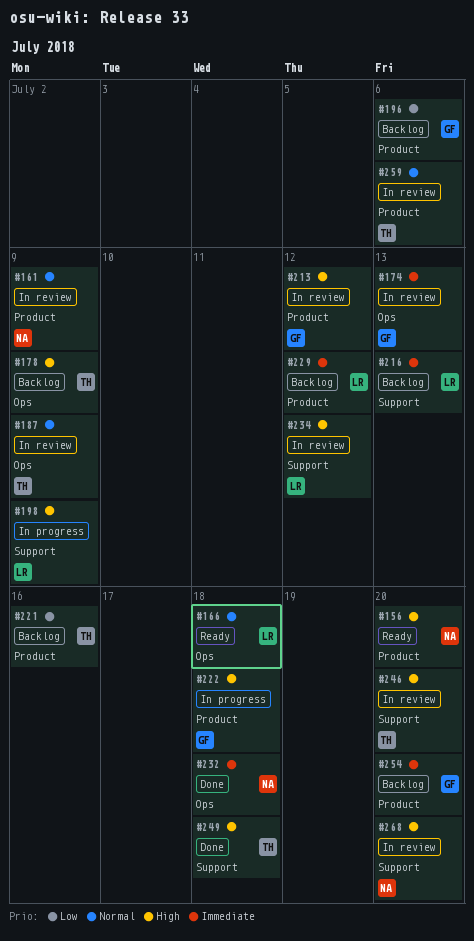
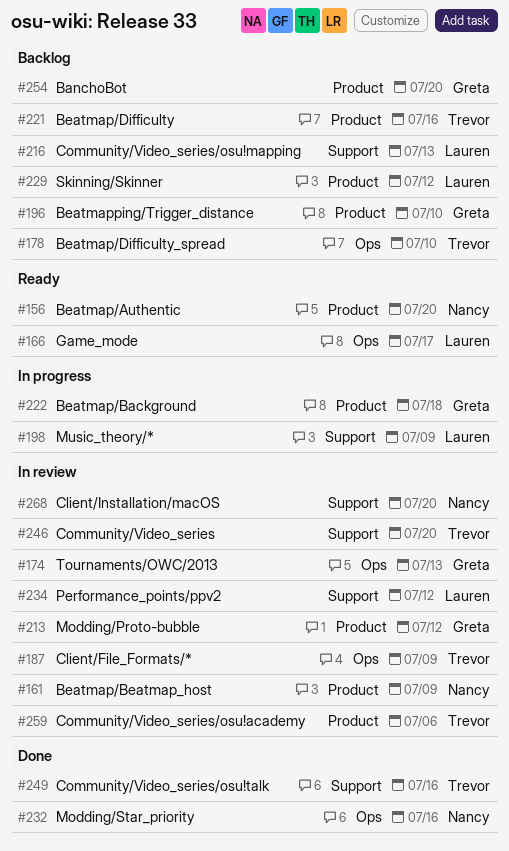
#166, due: Jul 18 -> Jul 17
#178, due: Jul 9 -> Jul 10
#196, due: Jul 6 -> Jul 10
#232, due: Jul 18 -> Jul 16
#249, due: Jul 18 -> Jul 16

